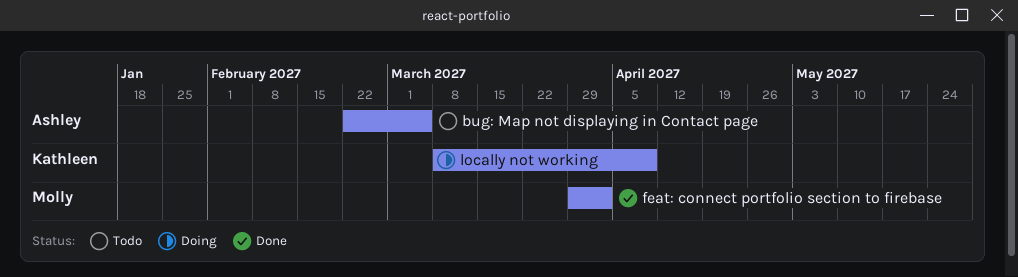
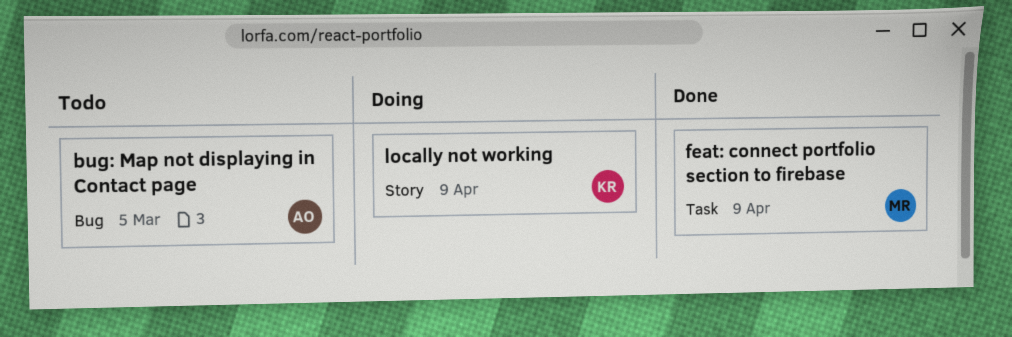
feat: connect portfolio section to firebase, due: Apr 2 -> Apr 9

